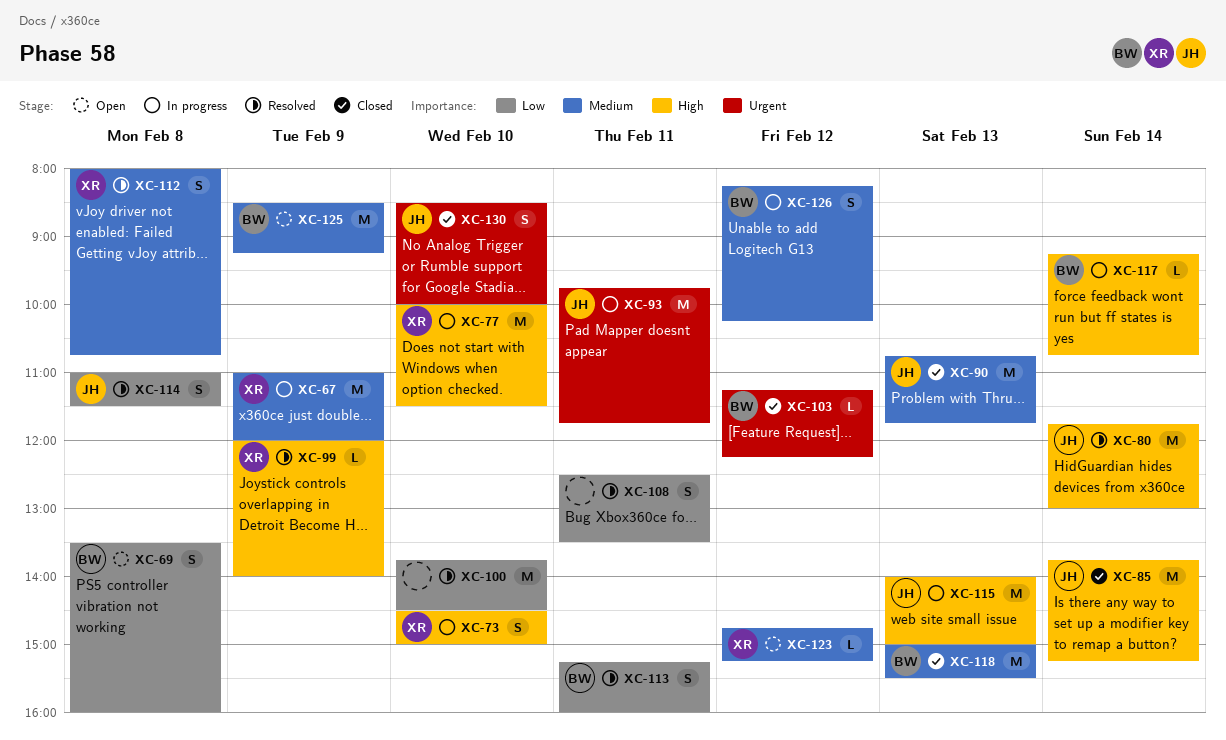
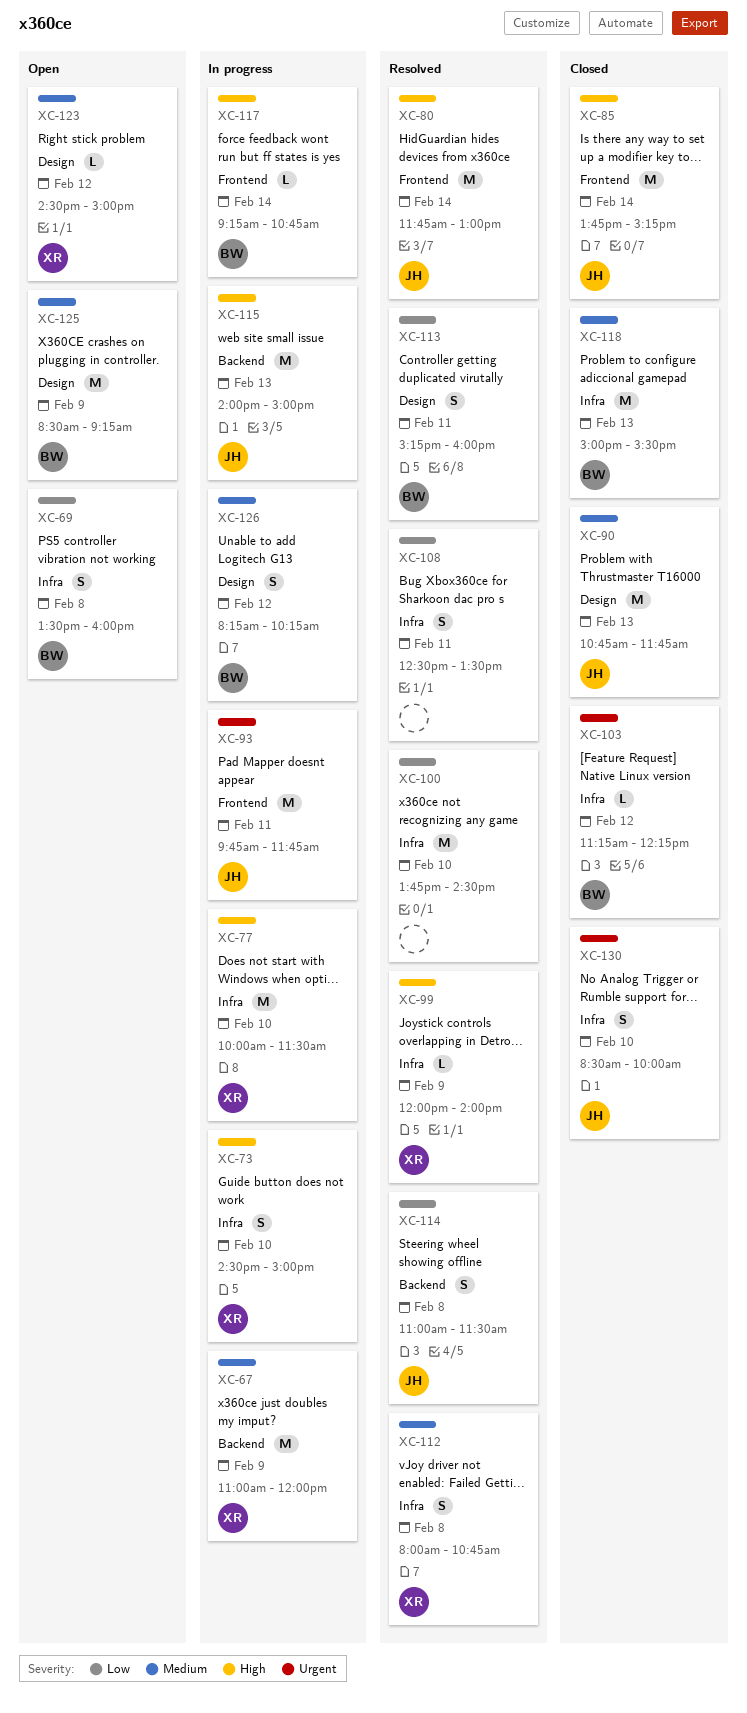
XC-123, begins: 14:45 -> 14:30
XC-123, ends: 15:15 -> 15:00

